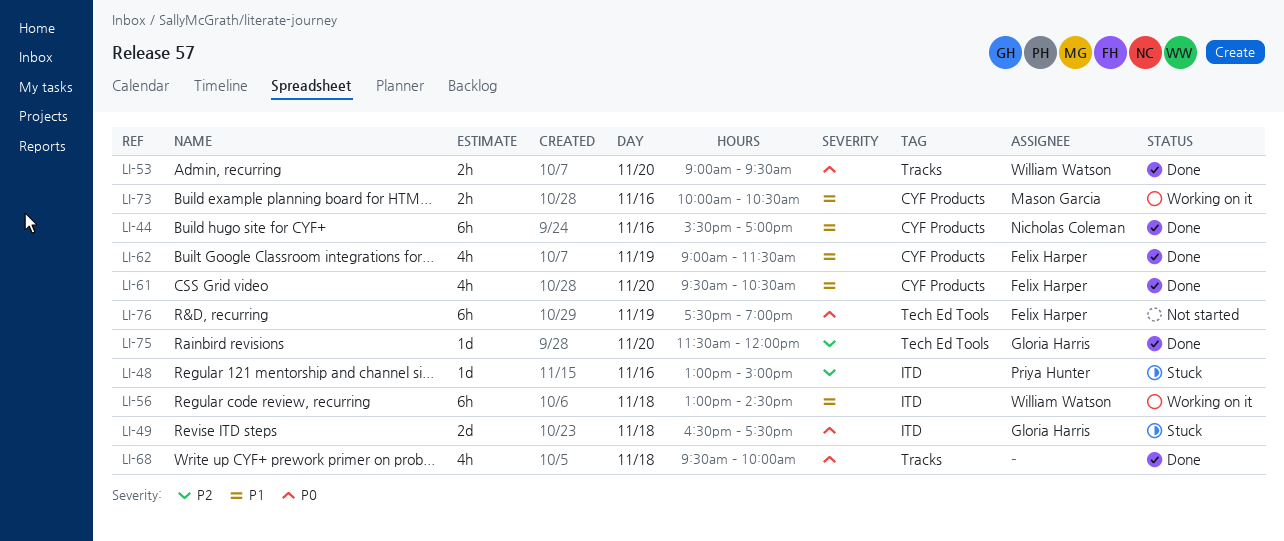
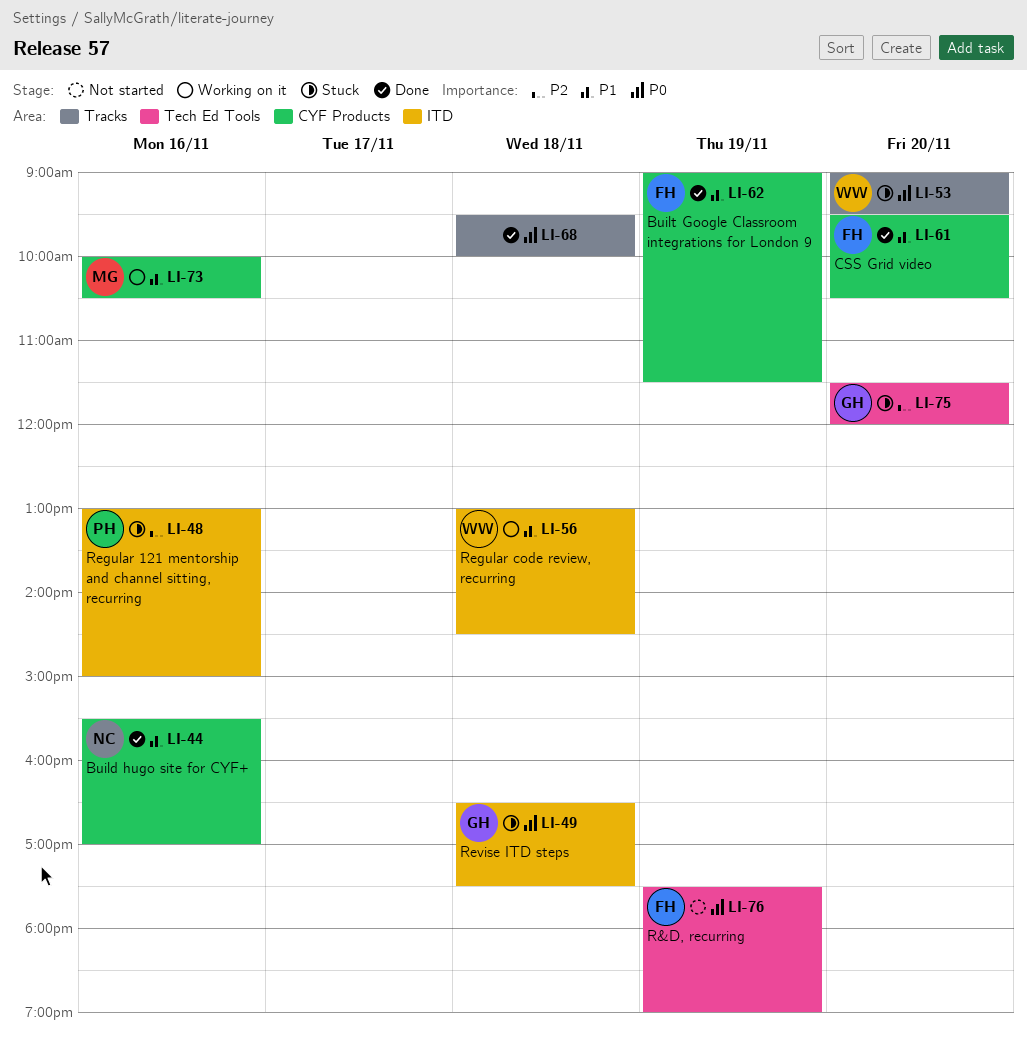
LI-53, status: Done -> Stuck
LI-75, status: Done -> Stuck

